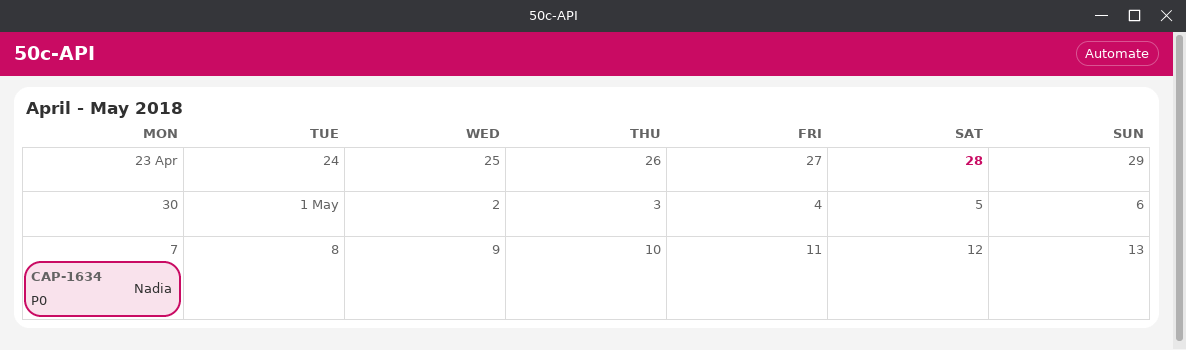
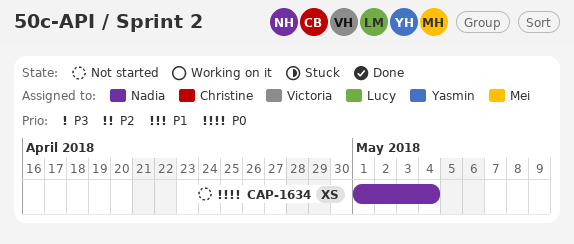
CAP-1634, due: May 7 -> May 4

